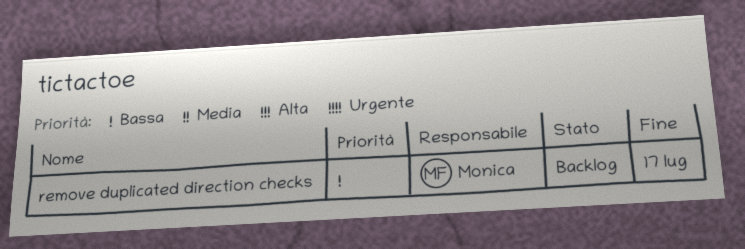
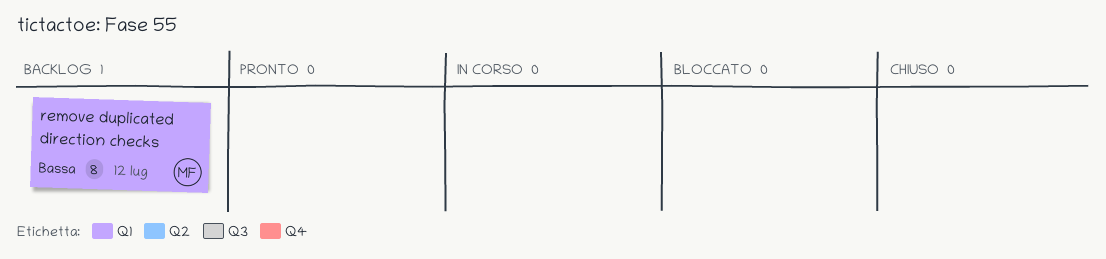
remove duplicated direction checks, due: Jul 17 -> Jul 12

